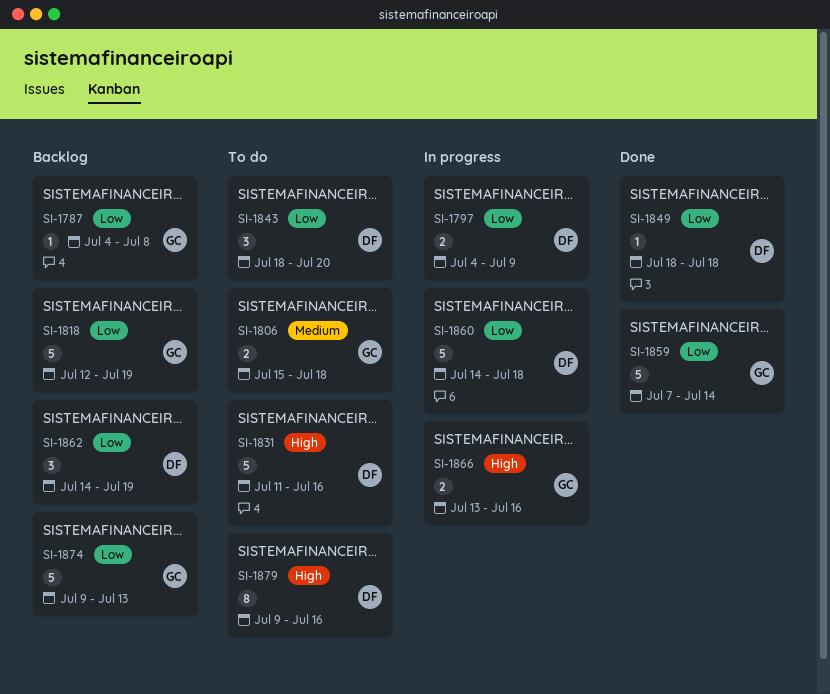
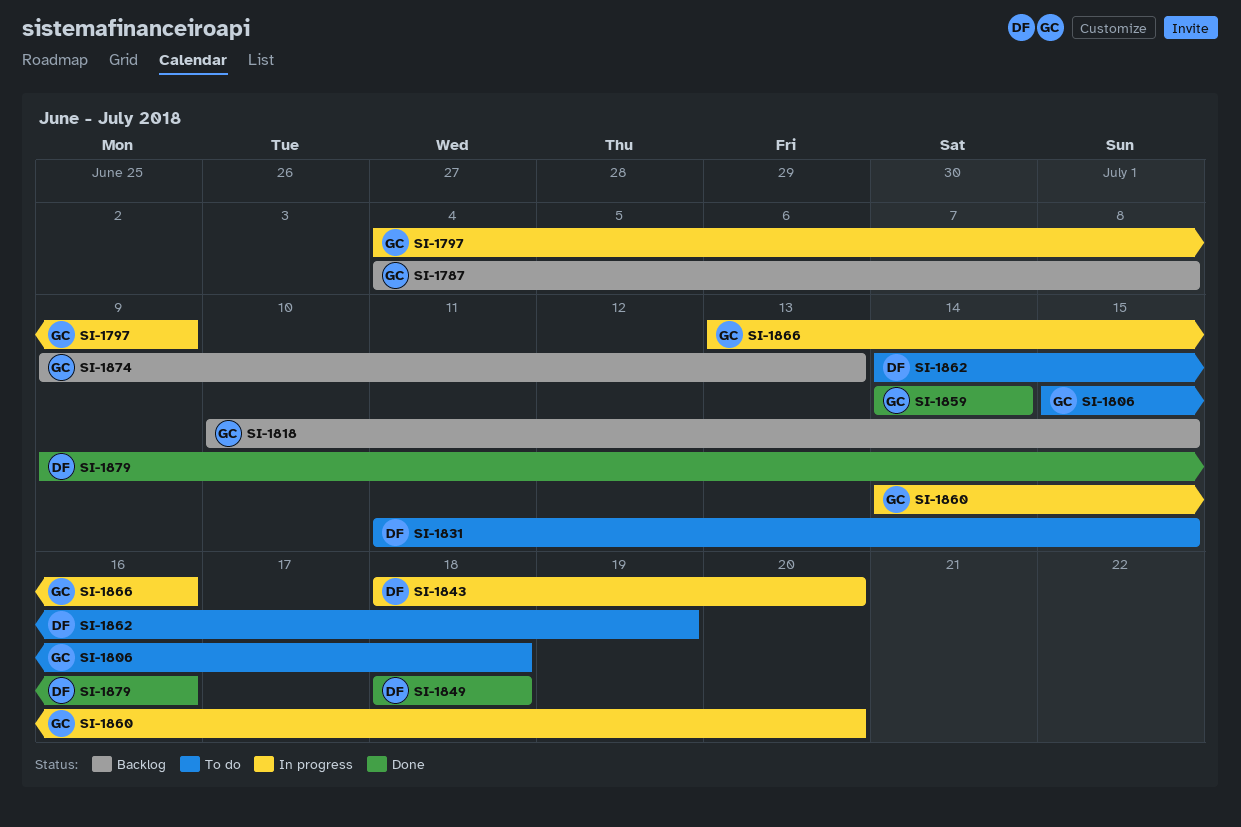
SI-1797, owner: DF -> GC
SI-1818, start: Jul 12 -> Jul 10
SI-1818, due: Jul 19 -> Jul 15
SI-1831, due: Jul 16 -> Jul 15
SI-1843, status: To do -> In progress
SI-1859, start: Jul 7 -> Jul 14
SI-1860, owner: DF -> GC
SI-1860, due: Jul 18 -> Jul 20
SI-1862, status: Backlog -> To do
SI-1879, status: To do -> Done

